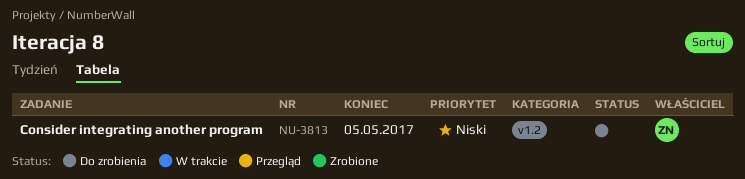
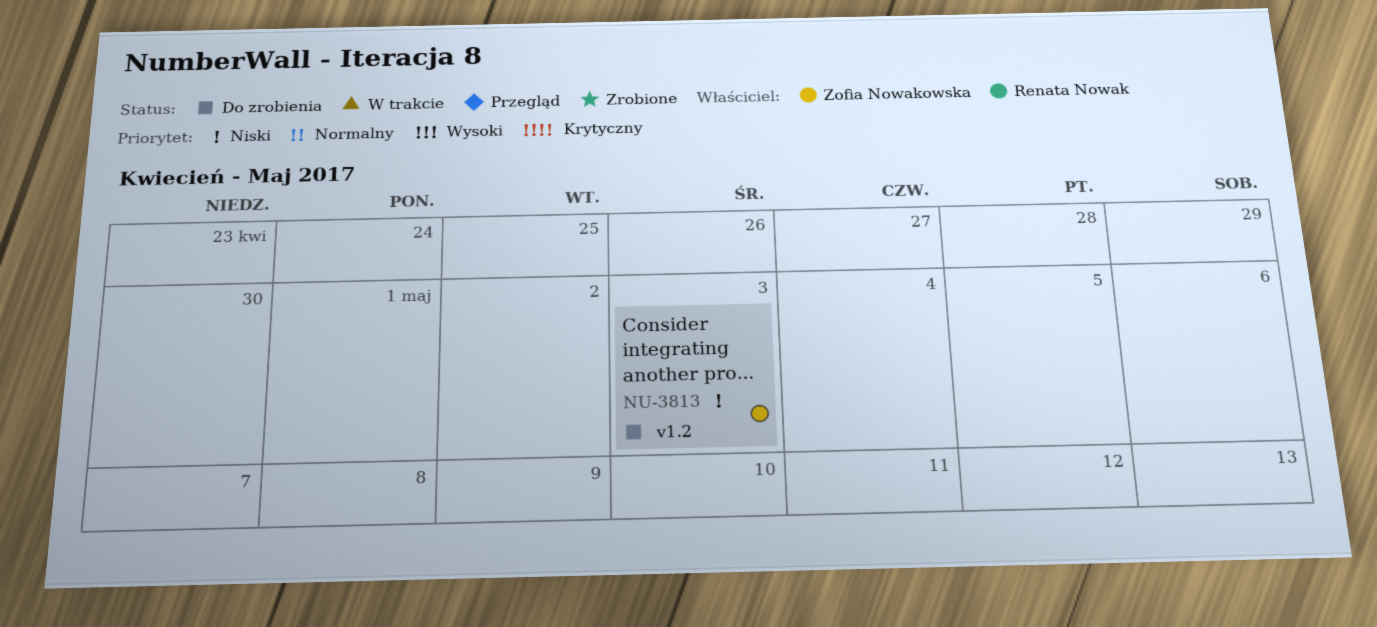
NU-3813, due: May 5 -> May 3

